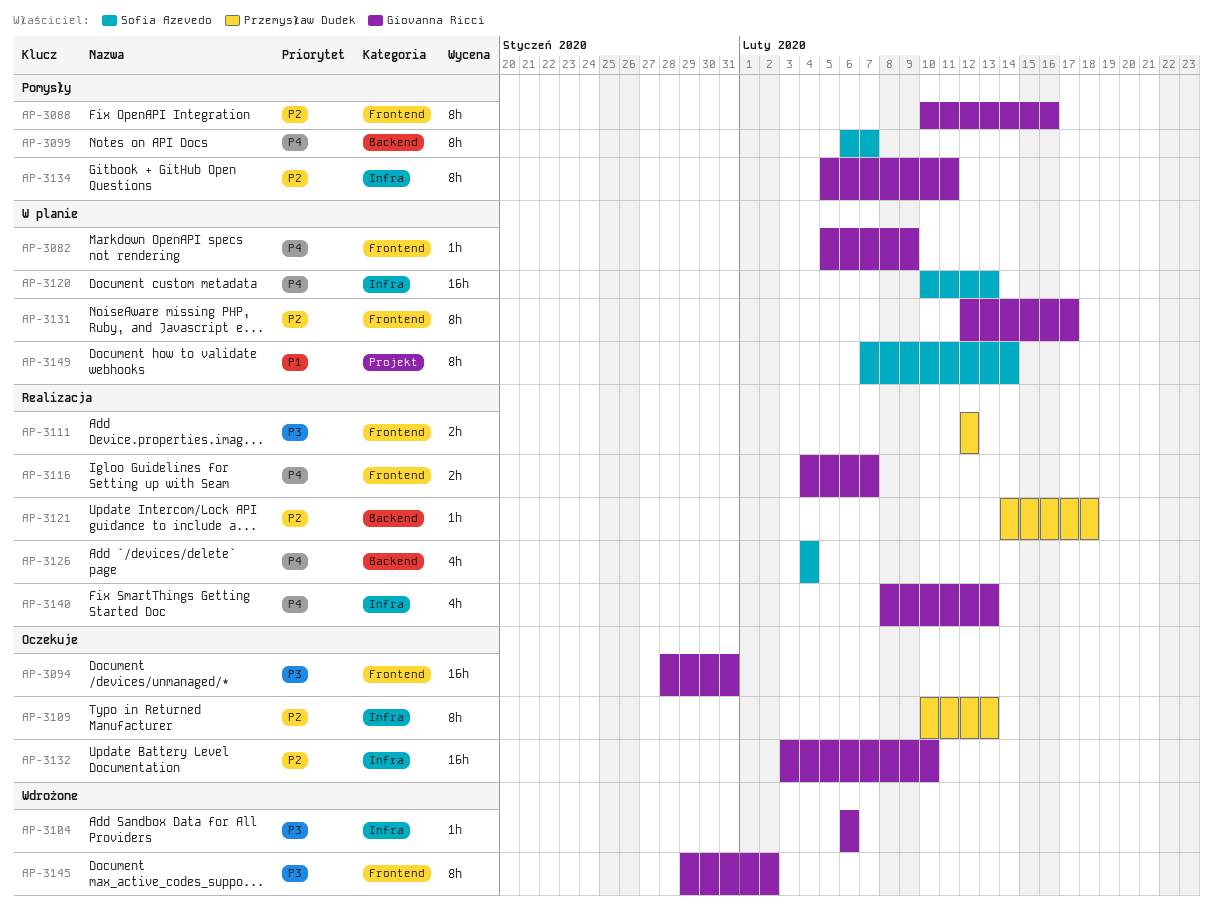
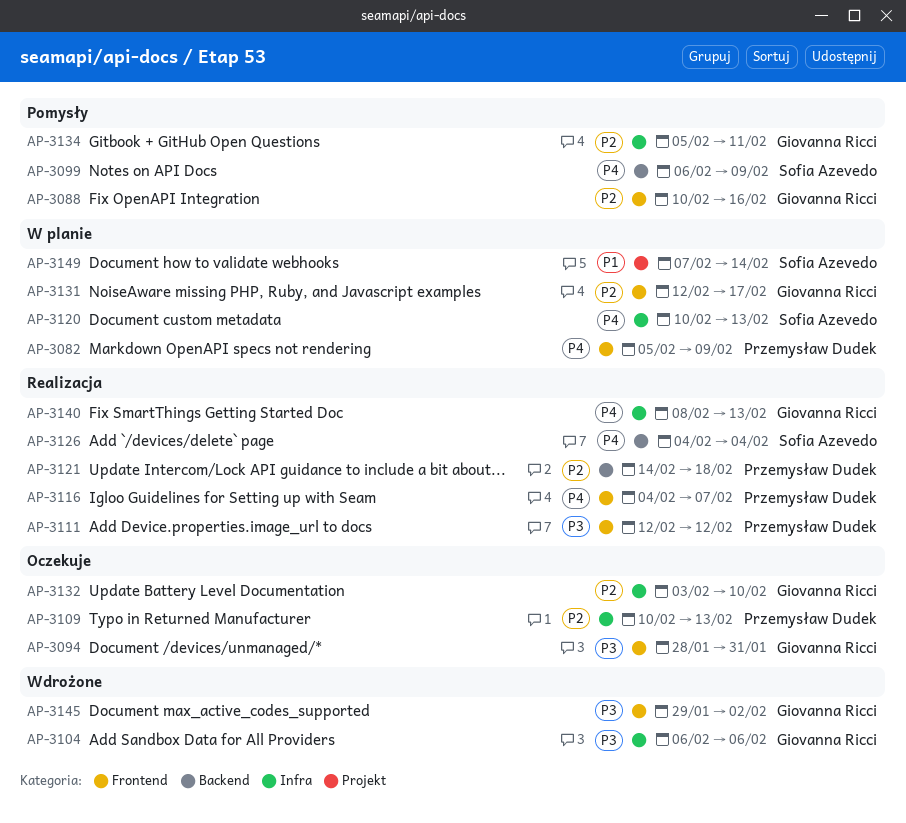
AP-3082, owner: Giovanna Ricci -> Przemysław Dudek
AP-3099, due: Feb 7 -> Feb 9
AP-3116, owner: Giovanna Ricci -> Przemysław Dudek

